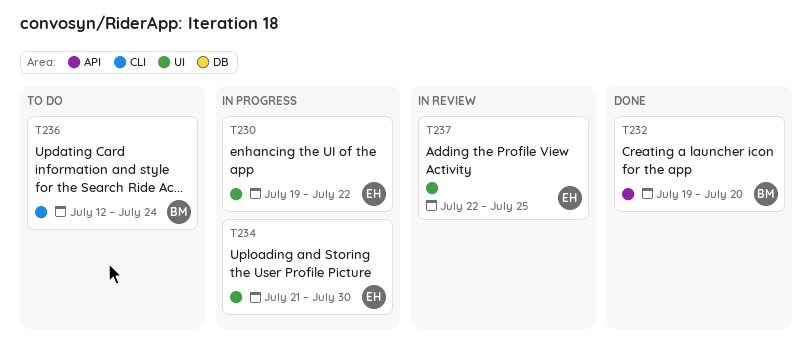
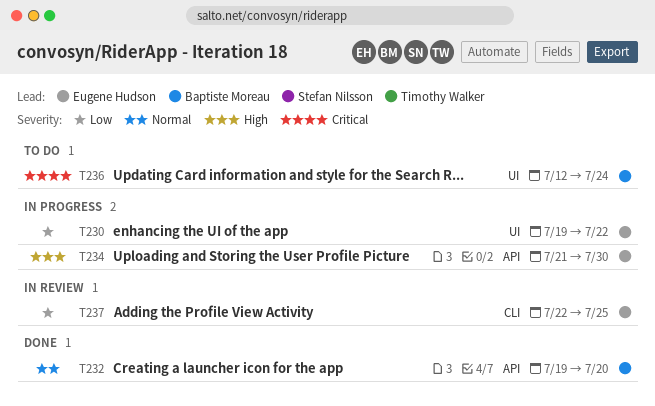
T234, label: UI -> API
T236, label: CLI -> UI
T237, label: UI -> CLI

